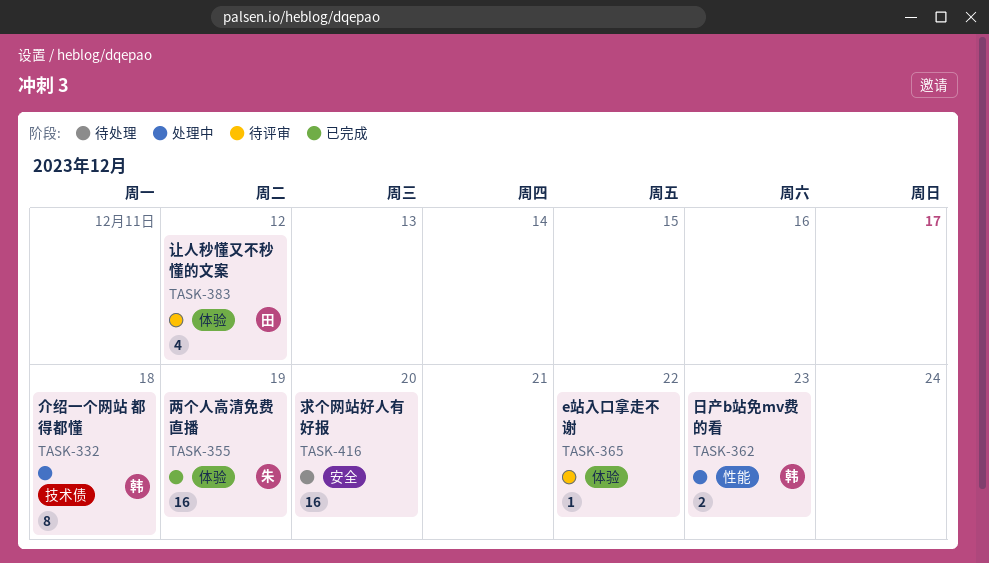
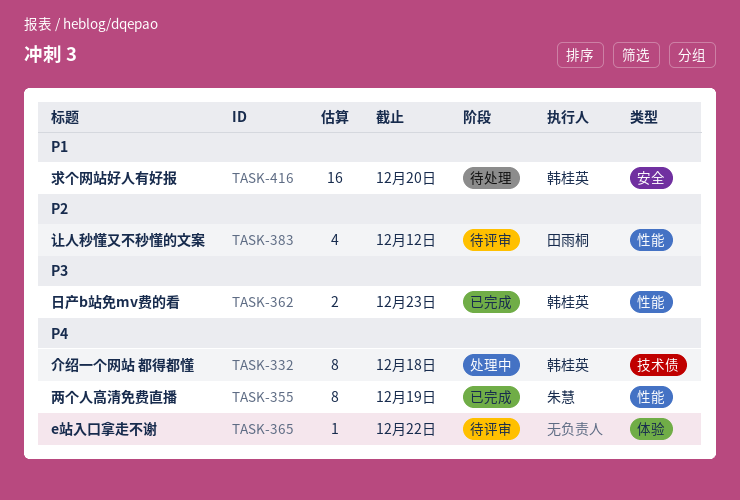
TASK-355, label: 体验 -> 性能
TASK-355, estimate: 16 -> 8
TASK-362, status: 处理中 -> 已完成
TASK-383, label: 体验 -> 性能
TASK-416, owner: none -> 韩桂英

